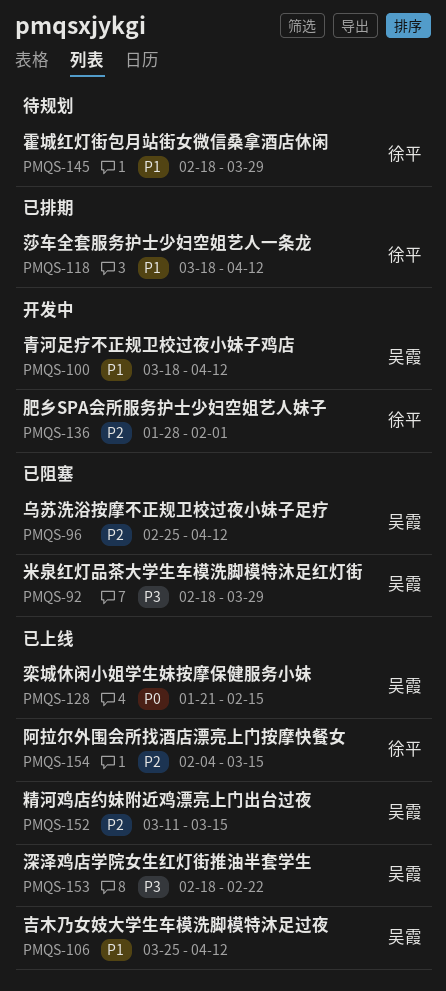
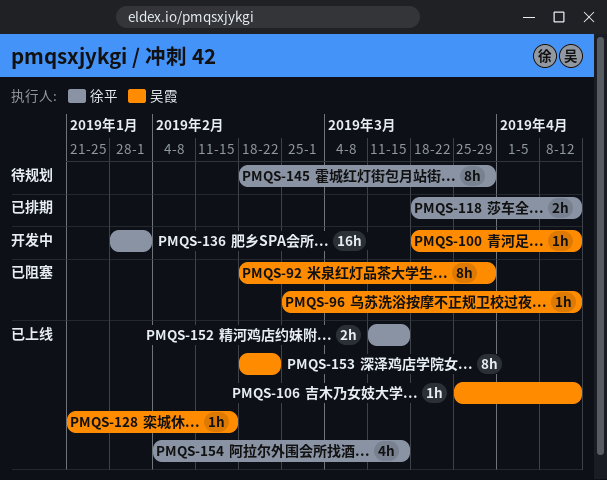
PMQS-152, owner: 吴霞 -> 徐平

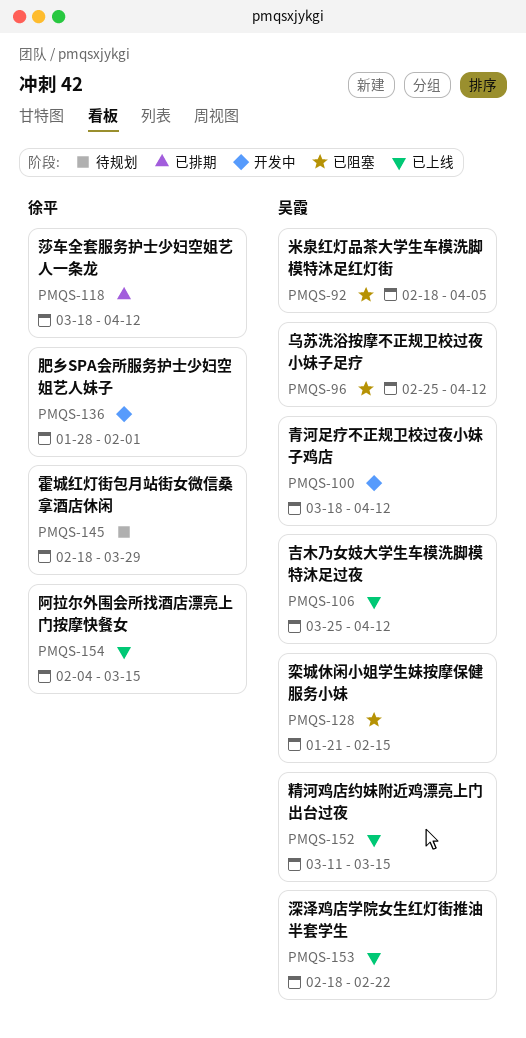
PMQS-92, due: Mar 29 -> Apr 5
PMQS-128, status: 已上线 -> 已阻塞
PMQS-152, owner: 徐平 -> 吴霞

